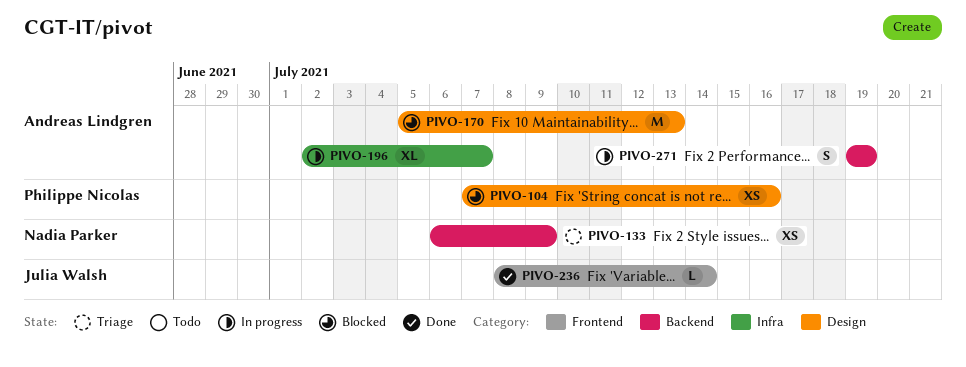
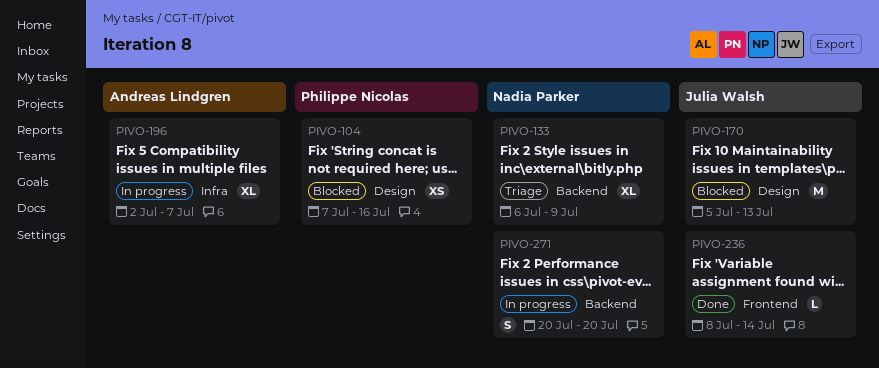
PIVO-133, estimate: XS -> XL
PIVO-170, owner: Andreas Lindgren -> Julia Walsh
PIVO-271, owner: Andreas Lindgren -> Nadia Parker
PIVO-271, start: Jul 19 -> Jul 20
PIVO-271, due: Jul 19 -> Jul 20

